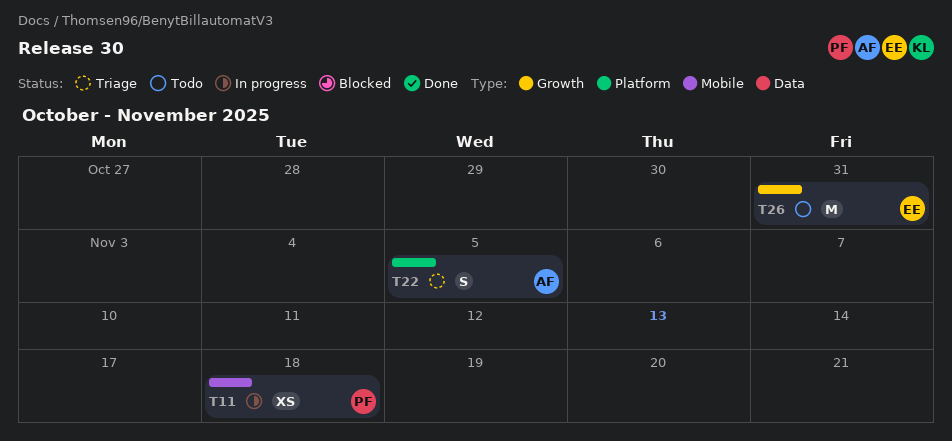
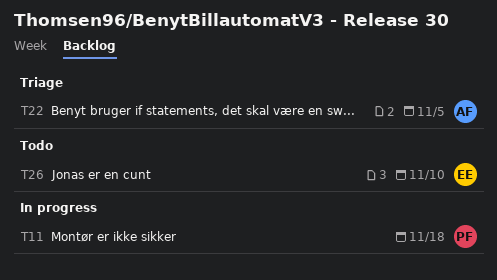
T26, due: Oct 31 -> Nov 10

